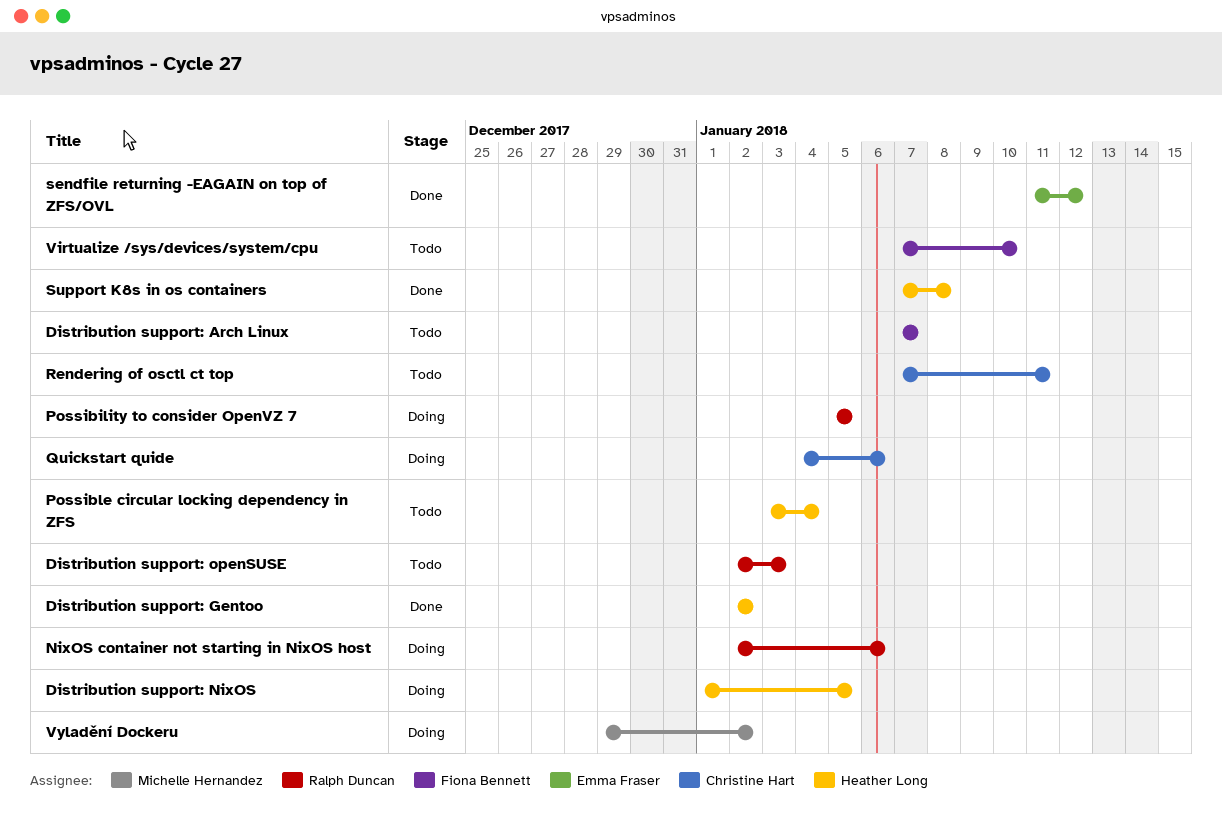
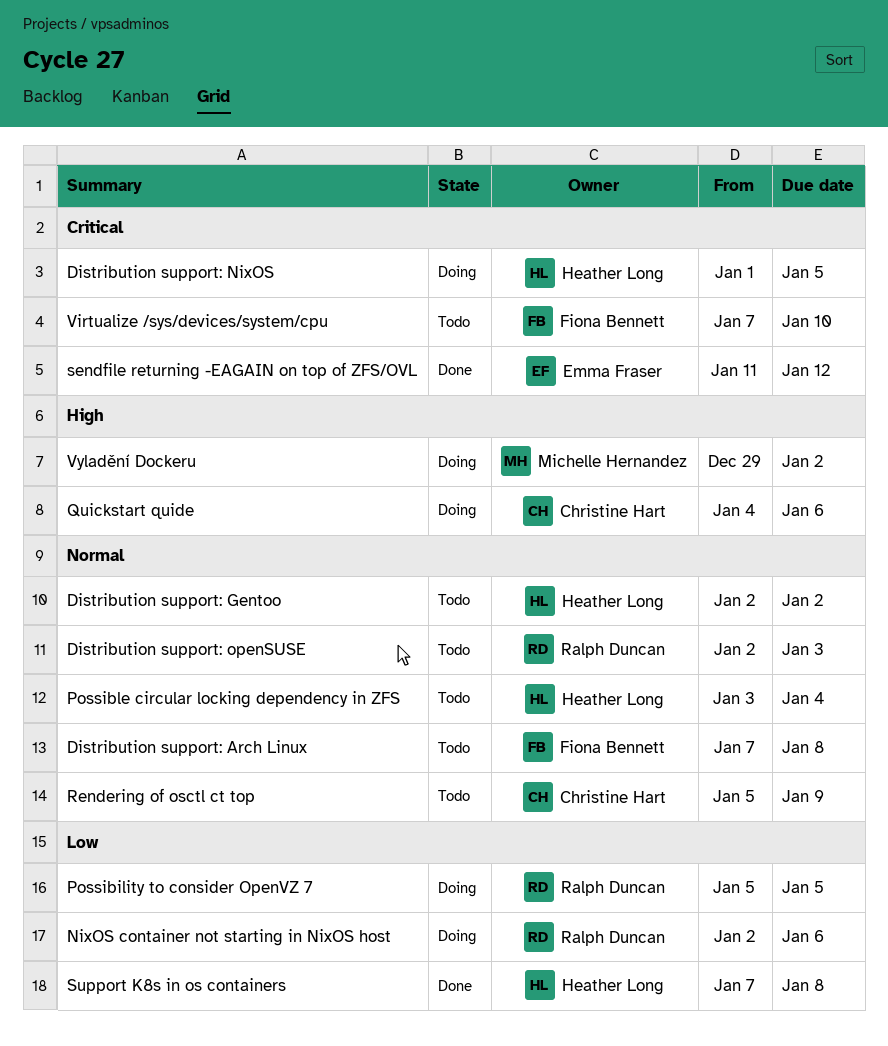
Distribution support: Arch Linux, due: Jan 7 -> Jan 8
Distribution support: Gentoo, status: Done -> Todo
Rendering of osctl ct top, start: Jan 7 -> Jan 5
Rendering of osctl ct top, due: Jan 11 -> Jan 9

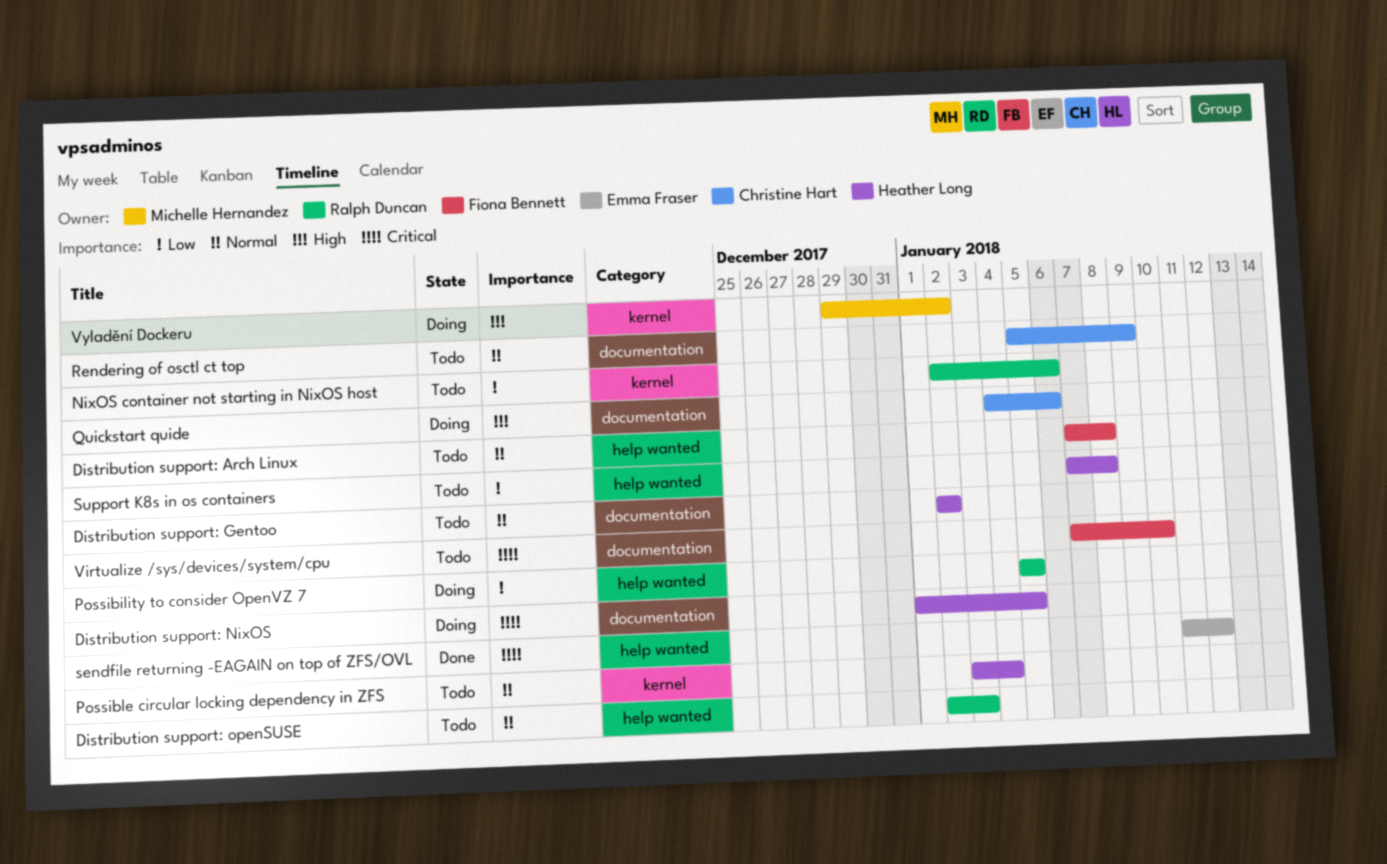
NixOS container not starting in NixOS host, status: Doing -> Todo
Support K8s in os containers, status: Done -> Todo

